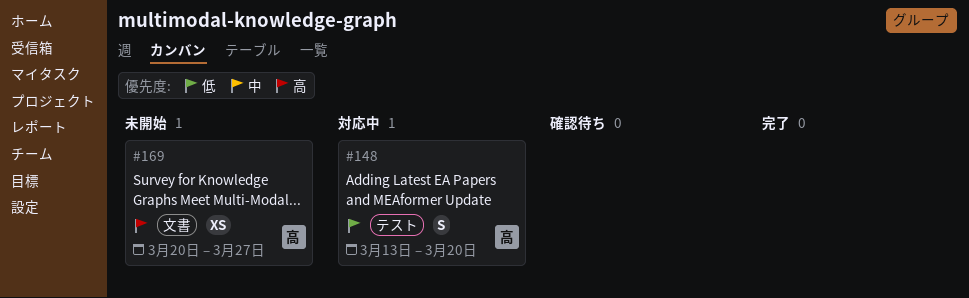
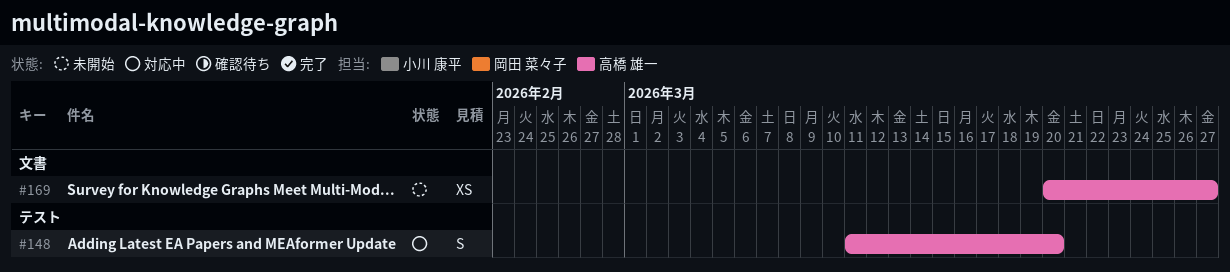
#148, start: Mar 13 -> Mar 11

